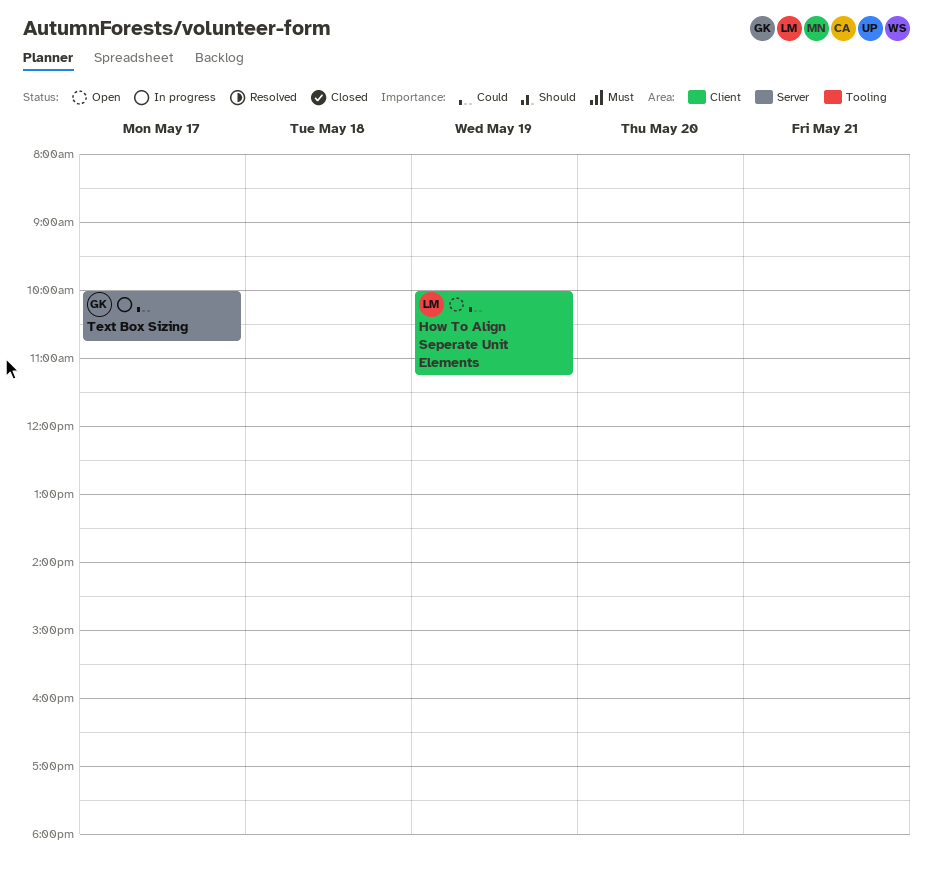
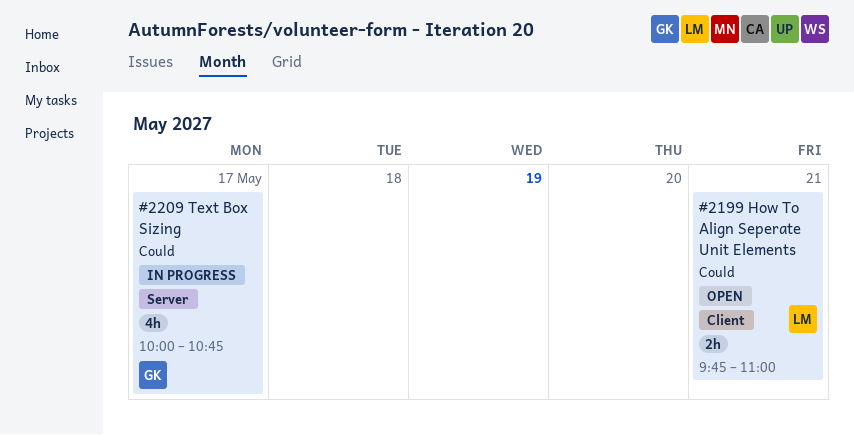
How To Align Seperate Unit Elements, day: May 19 -> May 21
How To Align Seperate Unit Elements, begins: 10:00 -> 09:45
How To Align Seperate Unit Elements, ends: 11:15 -> 11:00

